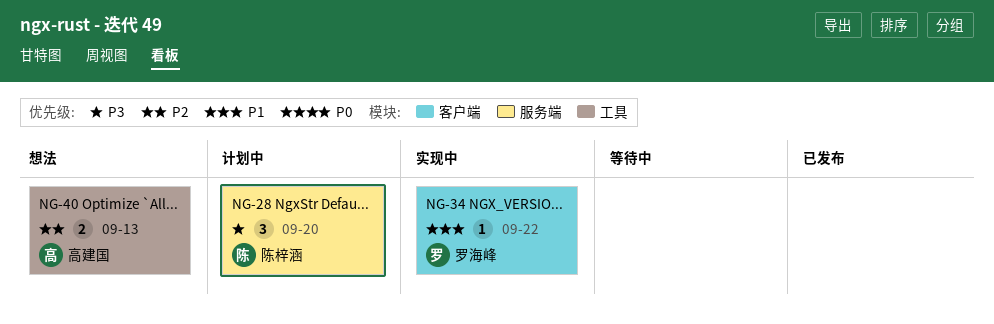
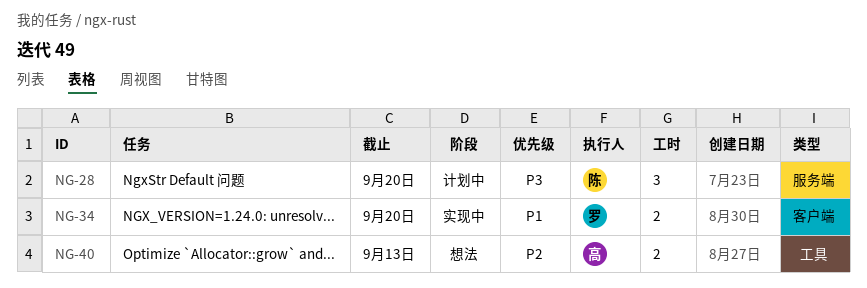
NG-34, estimate: 1 -> 2
NG-34, due: Sep 22 -> Sep 20

